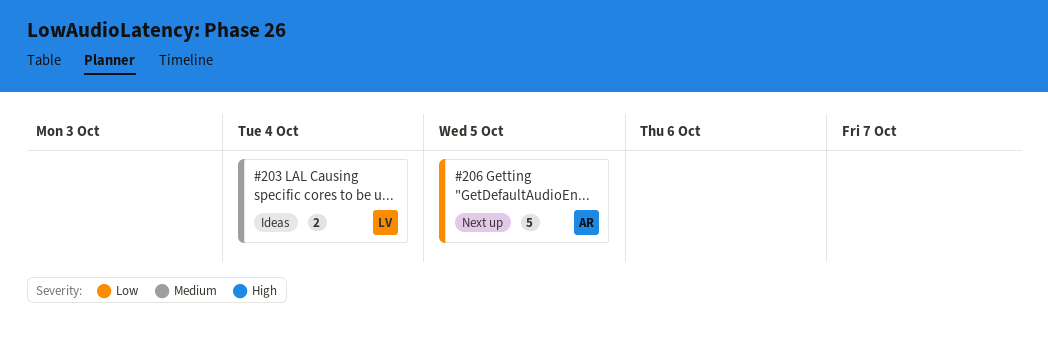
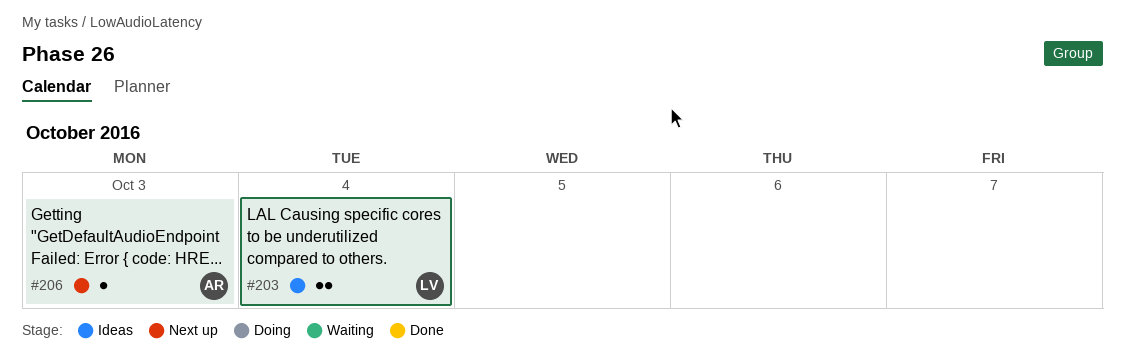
#206, estimate: 5 -> 1
#206, due: Oct 5 -> Oct 3

